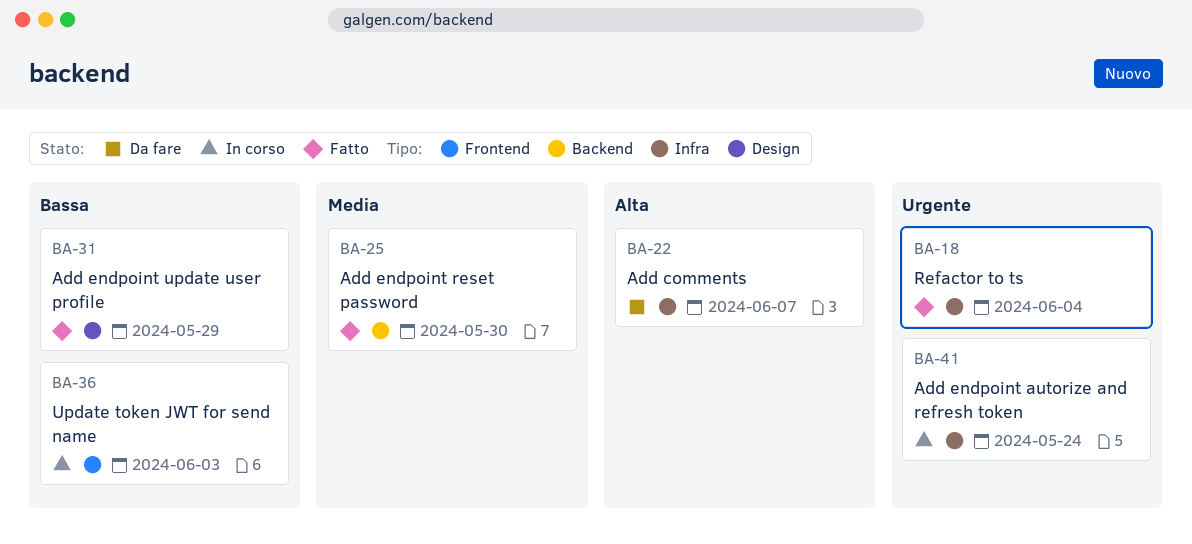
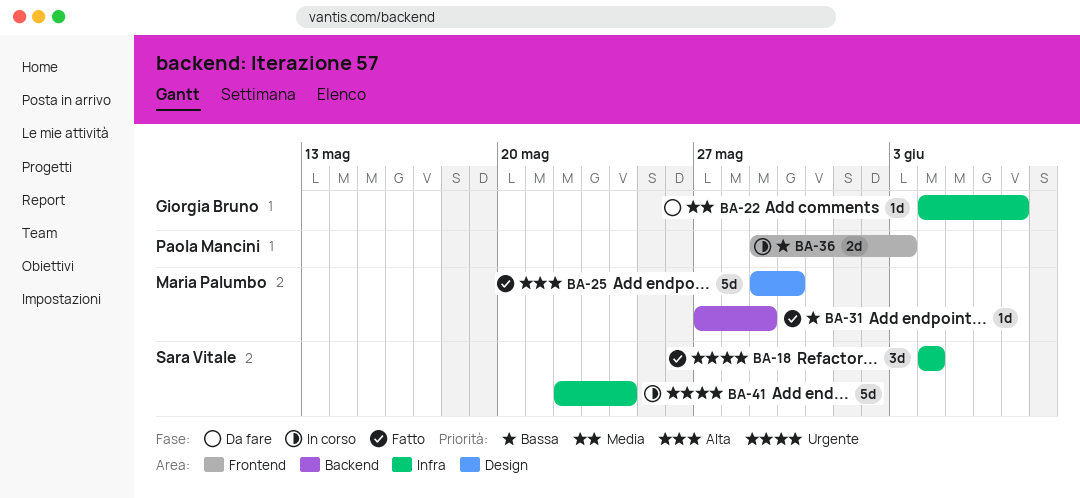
BA-22, priority: Alta -> Media
BA-25, priority: Media -> Alta
BA-25, label: Backend -> Design
BA-31, label: Design -> Backend

